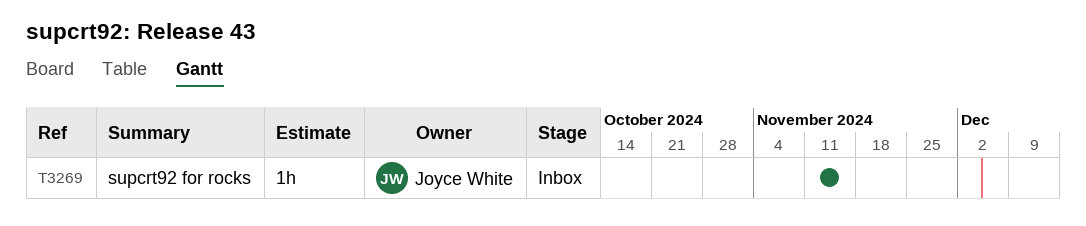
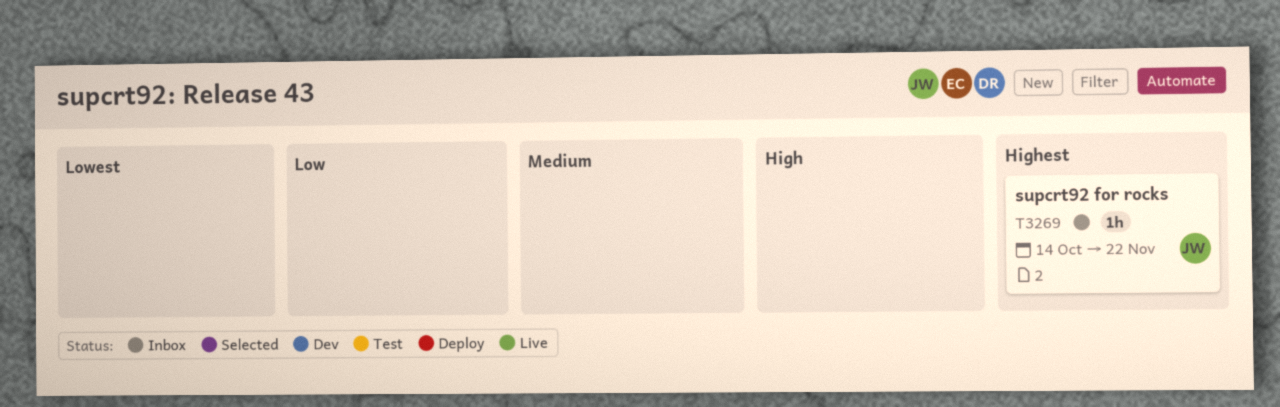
T3269, start: Nov 11 -> Oct 14
T3269, due: Nov 15 -> Nov 22

